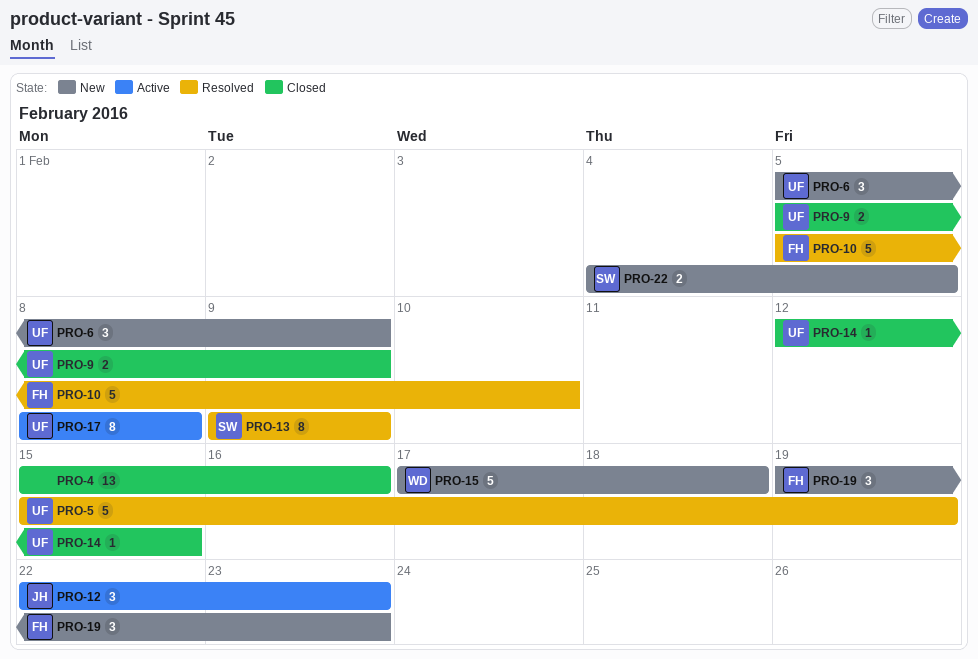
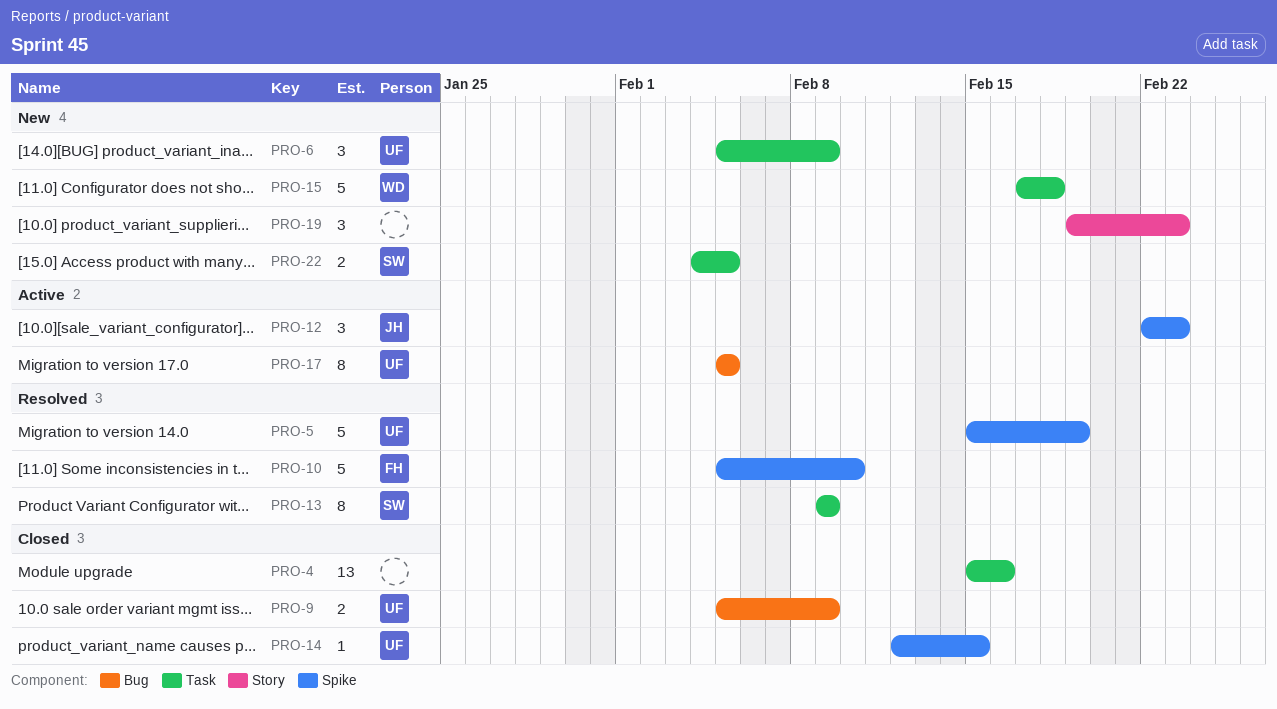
PRO-17, start: Feb 8 -> Feb 5
PRO-17, due: Feb 8 -> Feb 5
PRO-19, owner: FH -> none

